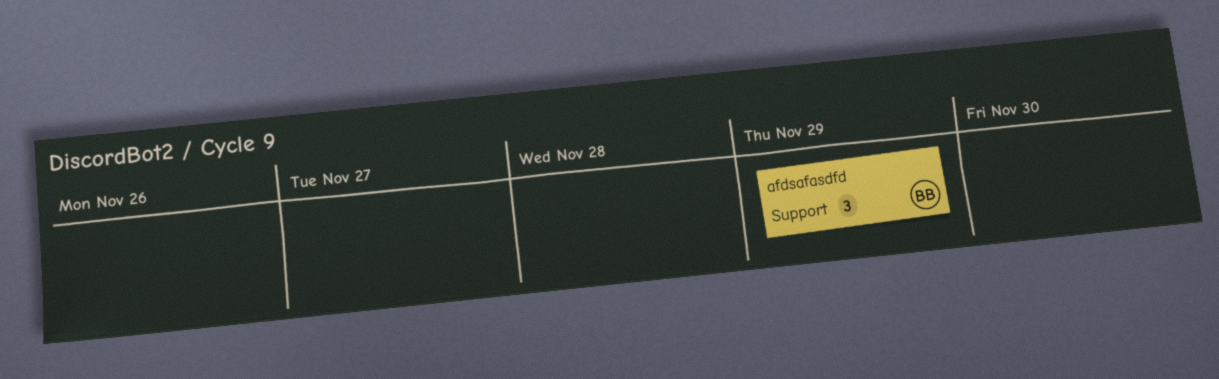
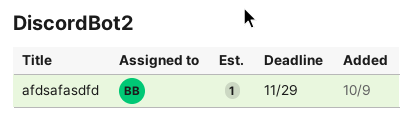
afdsafasdfd, estimate: 3 -> 1

